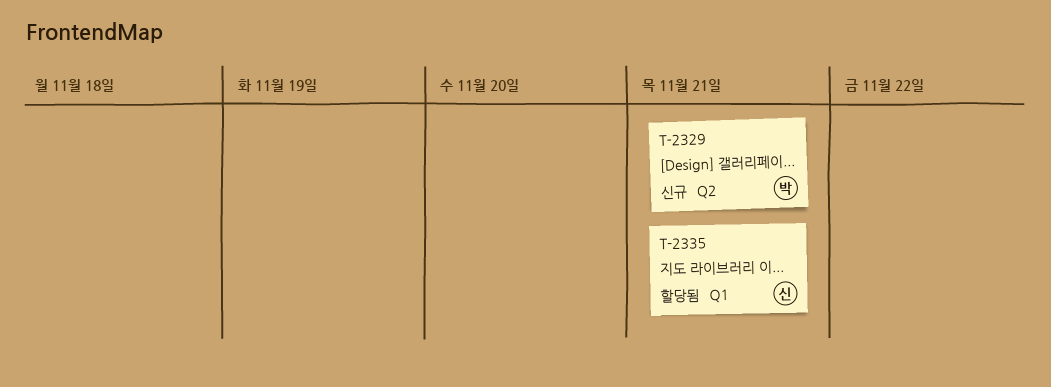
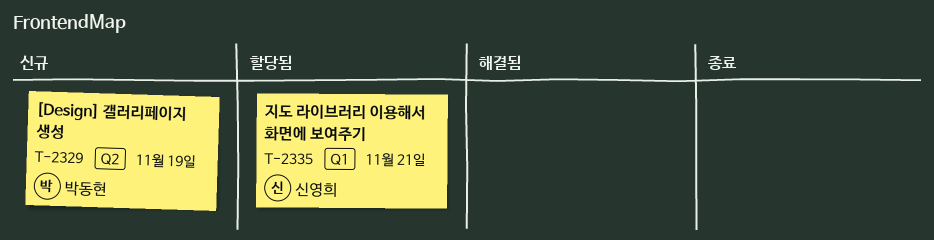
T-2329, due: Nov 21 -> Nov 19

